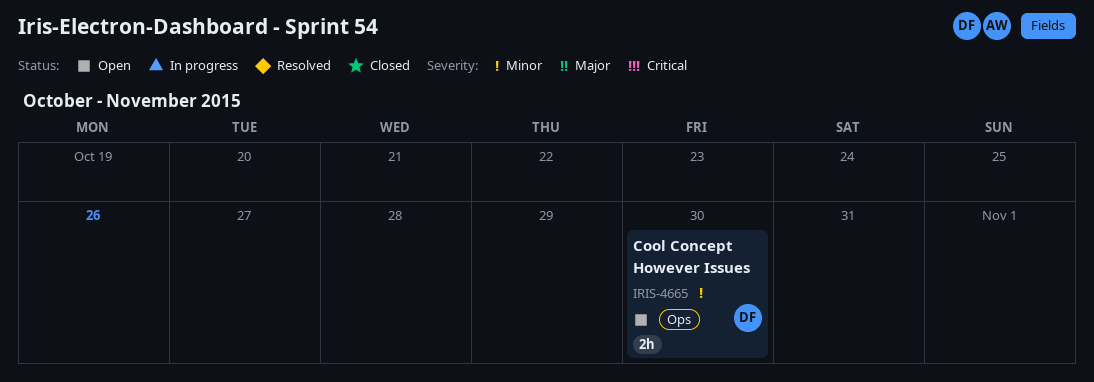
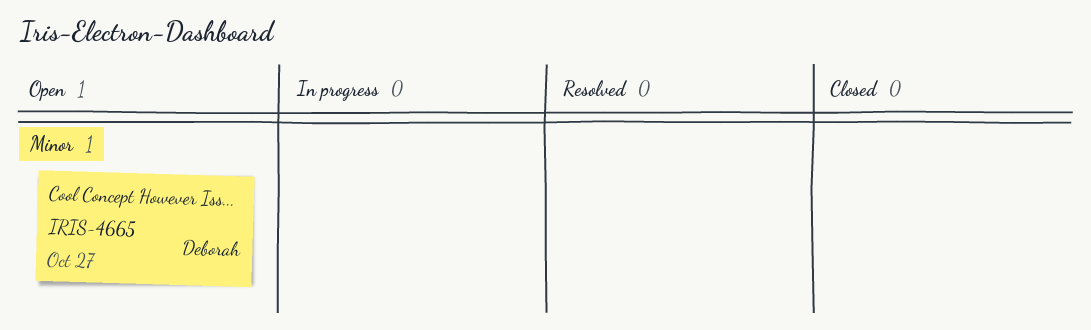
IRIS-4665, due: Oct 30 -> Oct 27

